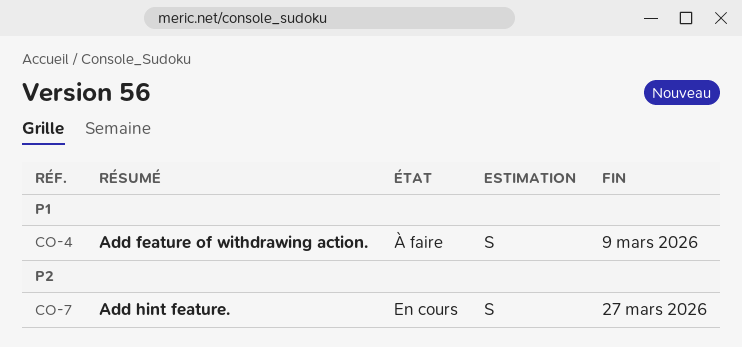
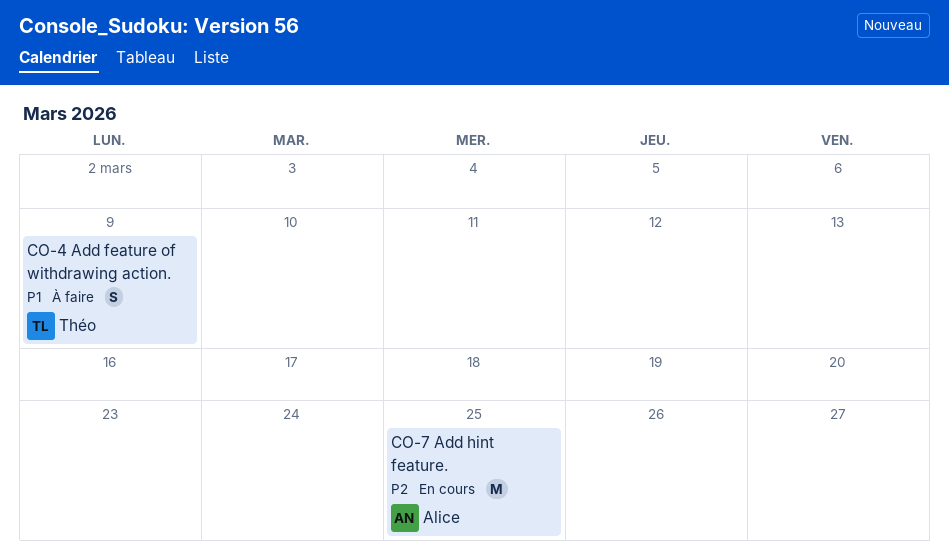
CO-7, estimate: S -> M
CO-7, due: Mar 27 -> Mar 25

